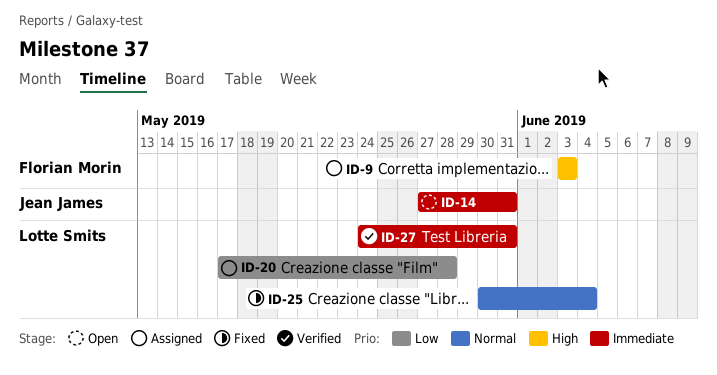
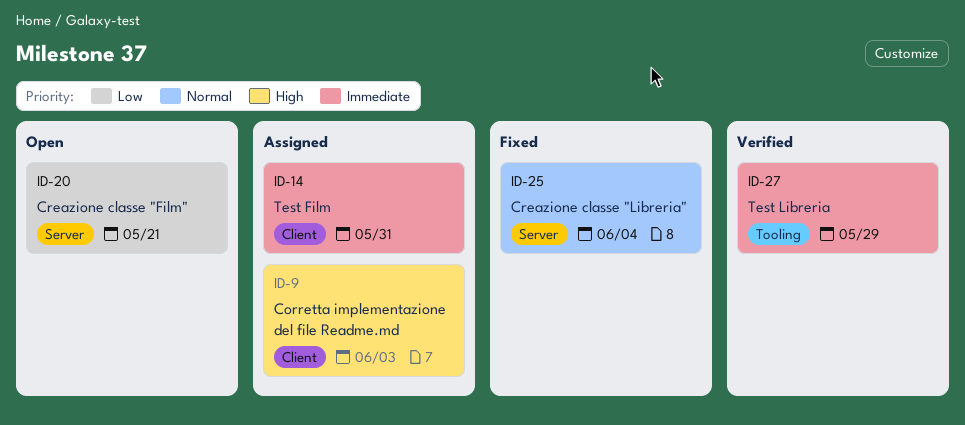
ID-14, status: Open -> Assigned
ID-20, status: Assigned -> Open
ID-20, due: May 28 -> May 21
ID-27, due: May 31 -> May 29

